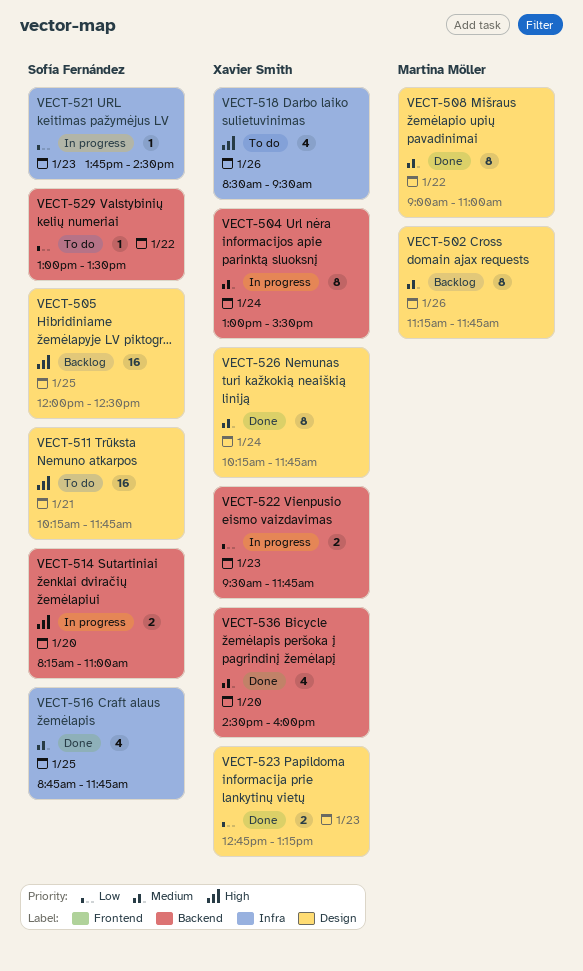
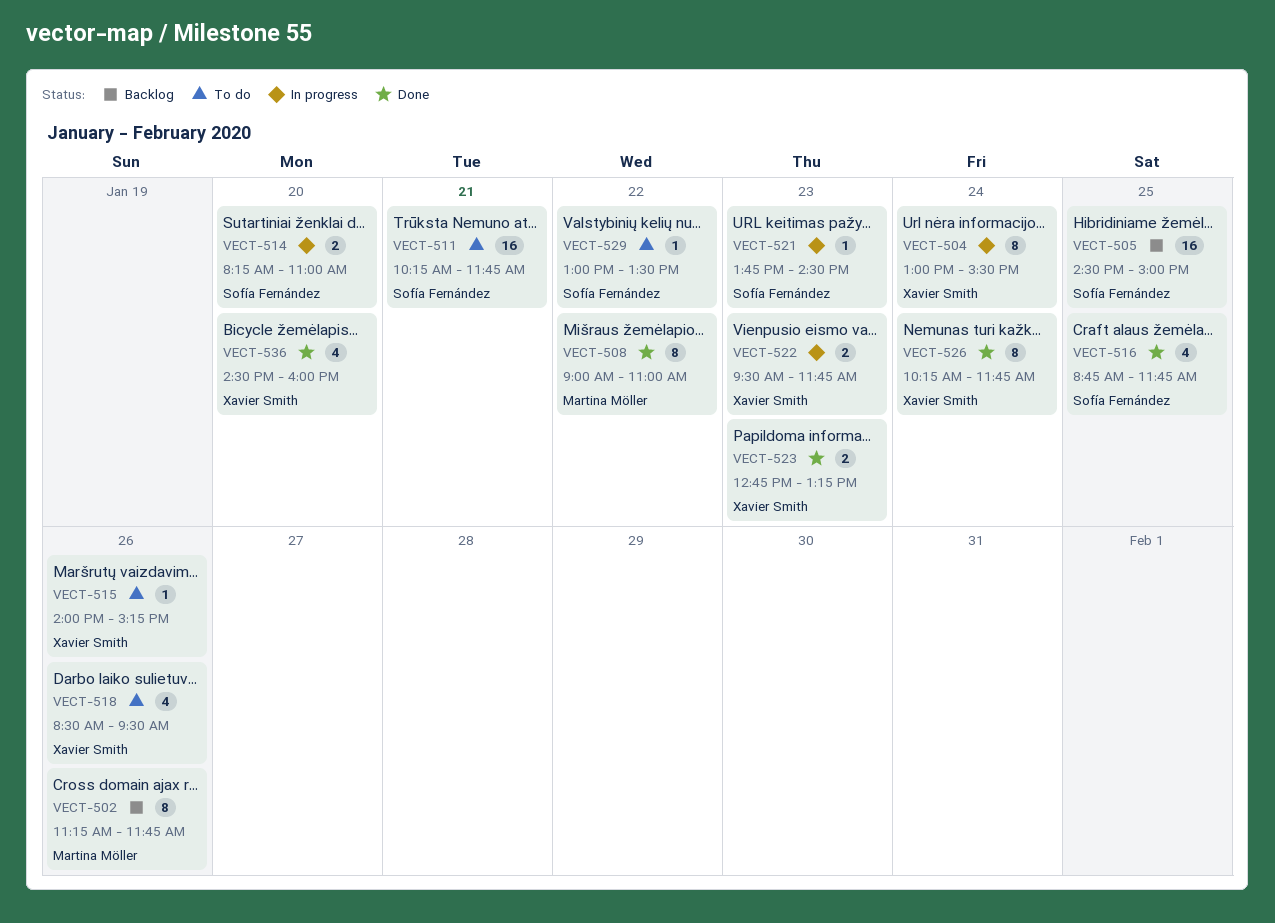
VECT-505, begins: 12:00 -> 14:30
VECT-505, ends: 12:30 -> 15:00
VECT-515: none -> present

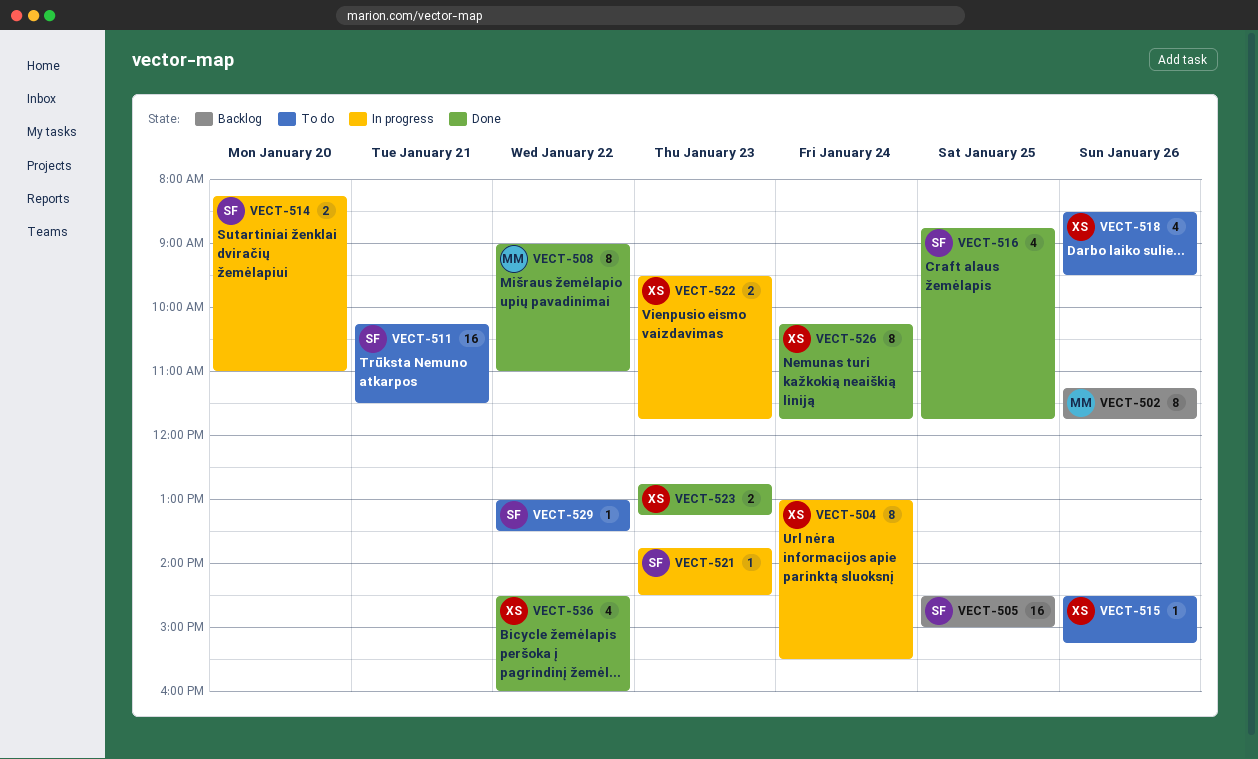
VECT-511, ends: 11:45 -> 11:30
VECT-515, begins: 14:00 -> 14:30
VECT-536, day: Jan 20 -> Jan 22

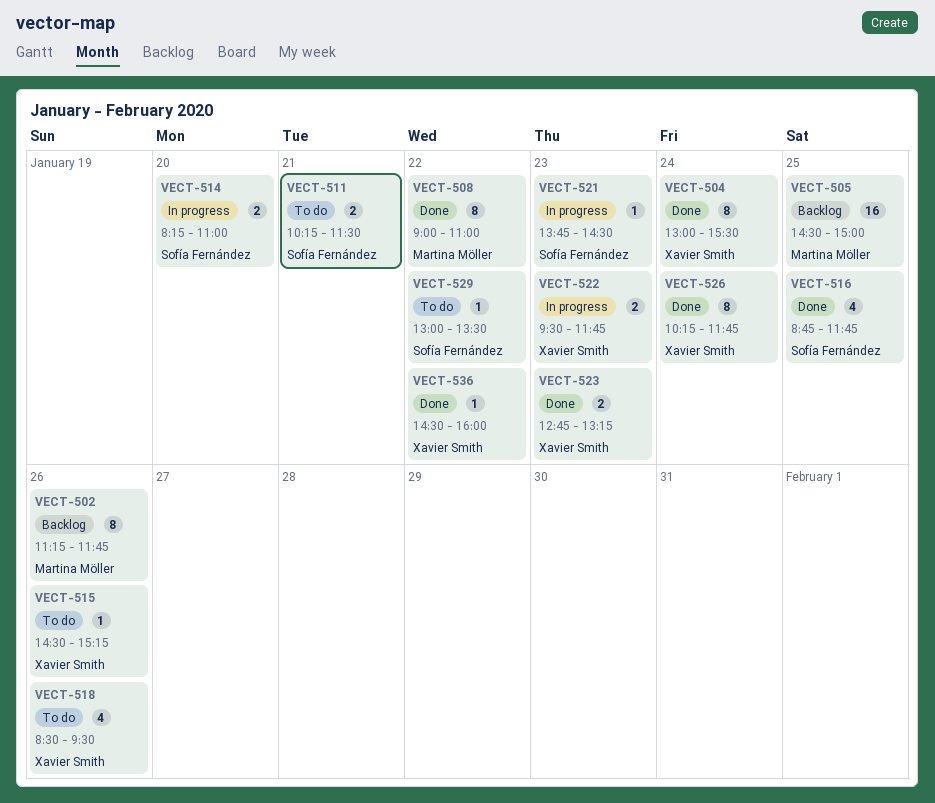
VECT-504, status: In progress -> Done
VECT-505, owner: Sofía Fernández -> Martina Möller
VECT-511, estimate: 16 -> 2
VECT-536, estimate: 4 -> 1

